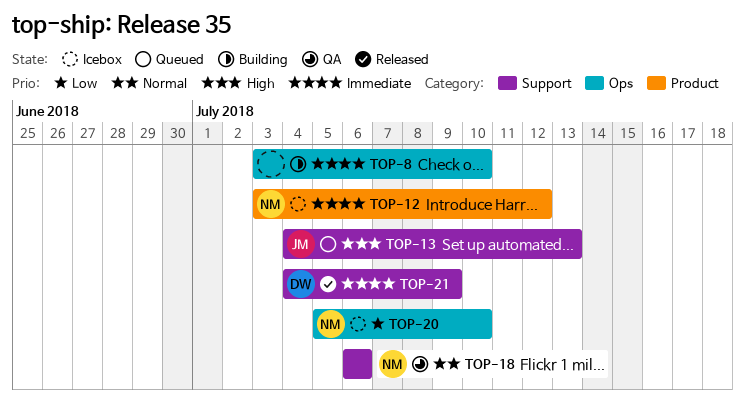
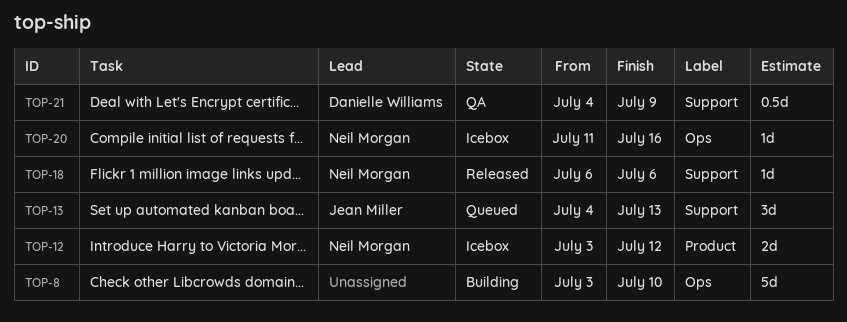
TOP-18, status: QA -> Released
TOP-20, start: Jul 5 -> Jul 11
TOP-20, due: Jul 10 -> Jul 16
TOP-21, status: Released -> QA

